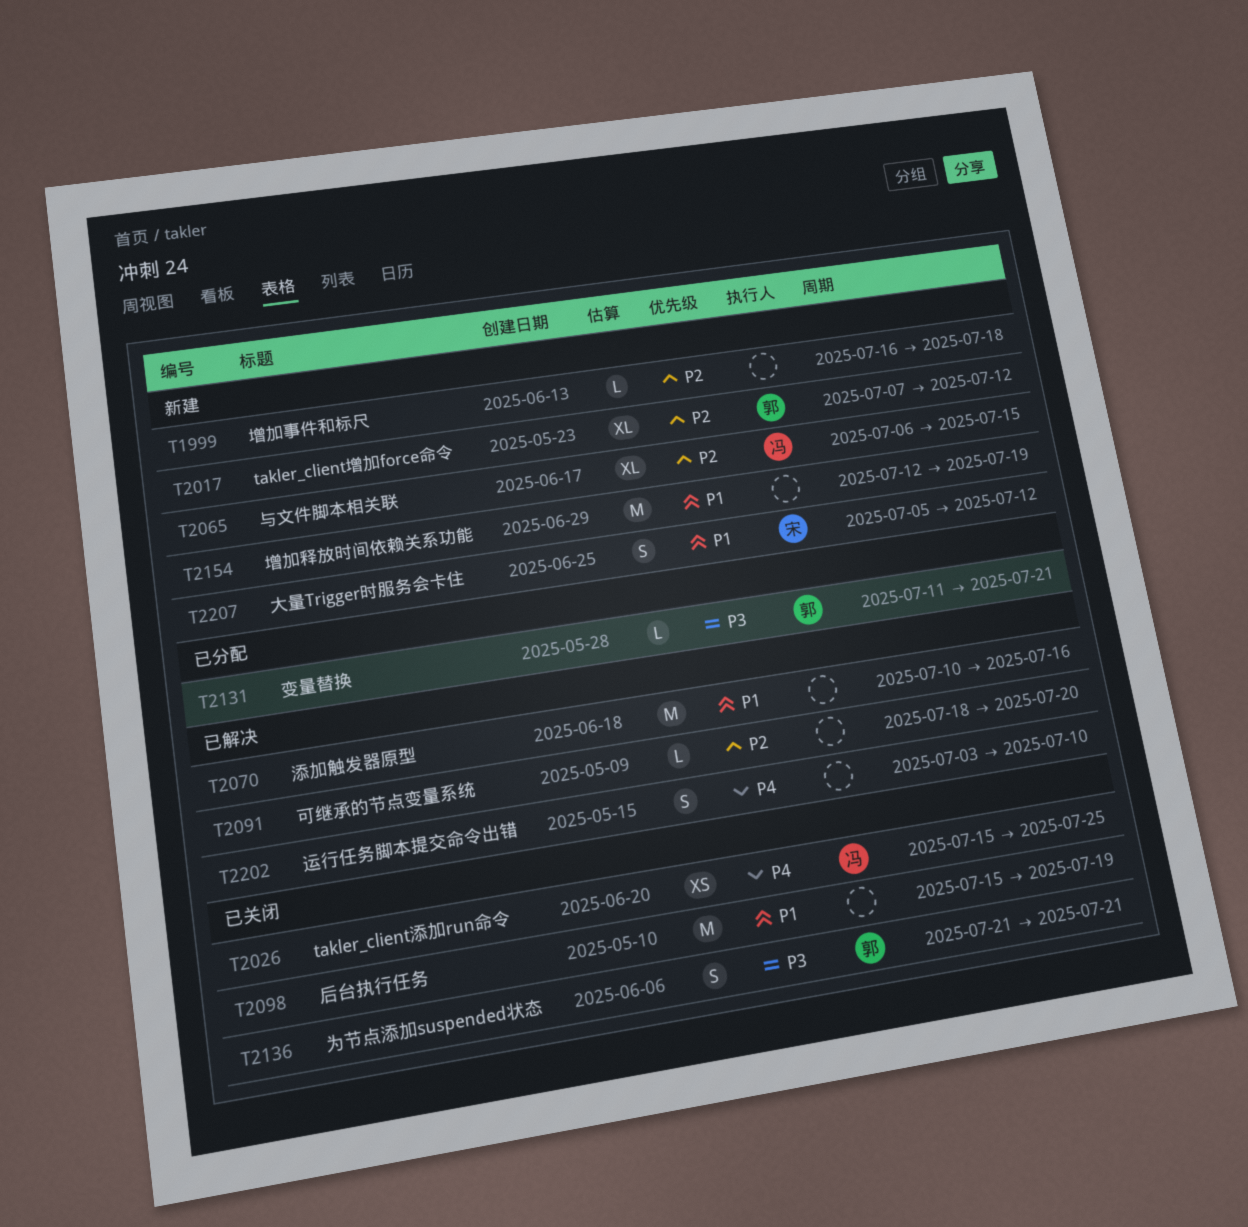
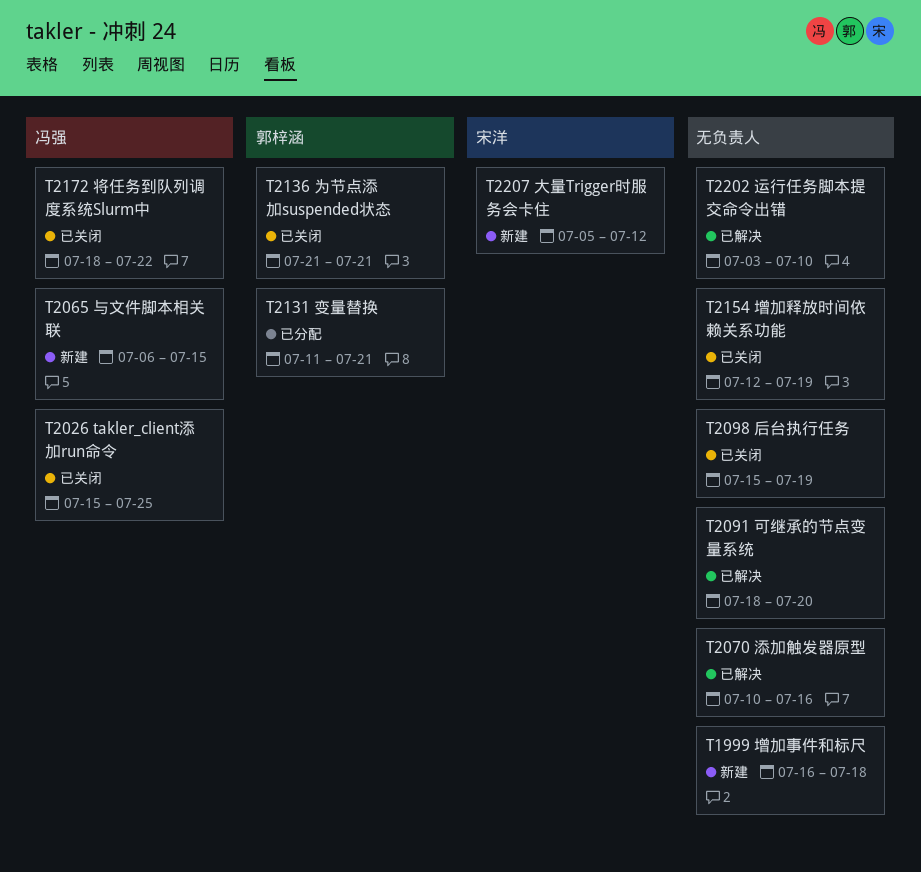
T2017: present -> none
T2154, status: 新建 -> 已关闭
T2172: none -> present

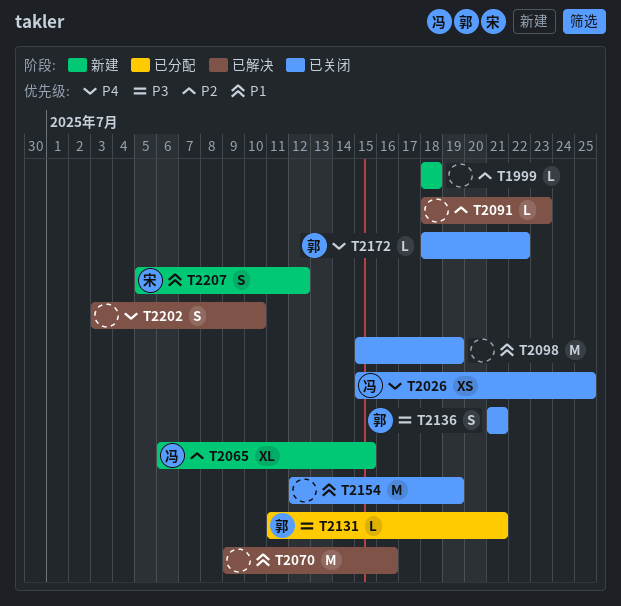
T1999, start: Jul 16 -> Jul 18
T2070, start: Jul 10 -> Jul 9
T2091, due: Jul 20 -> Jul 23
T2172, owner: 冯强 -> 郭梓涵

